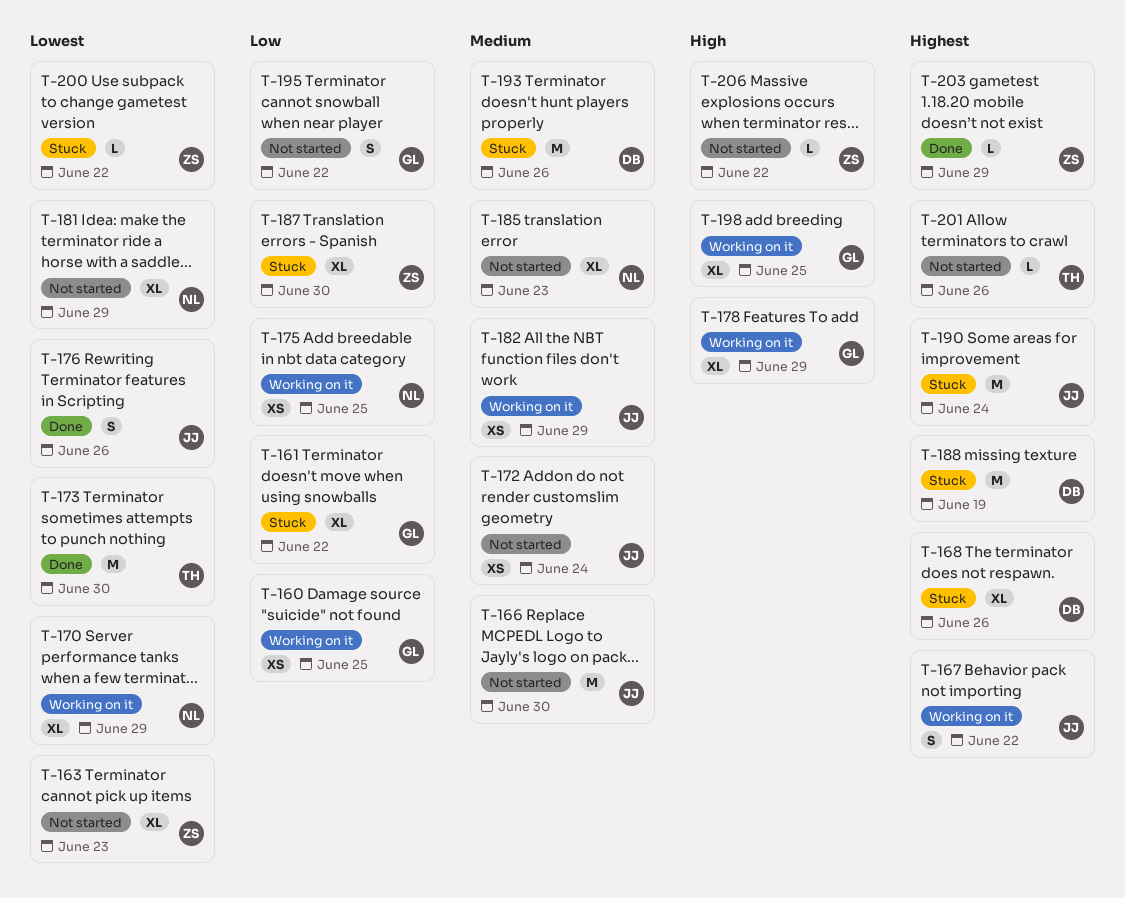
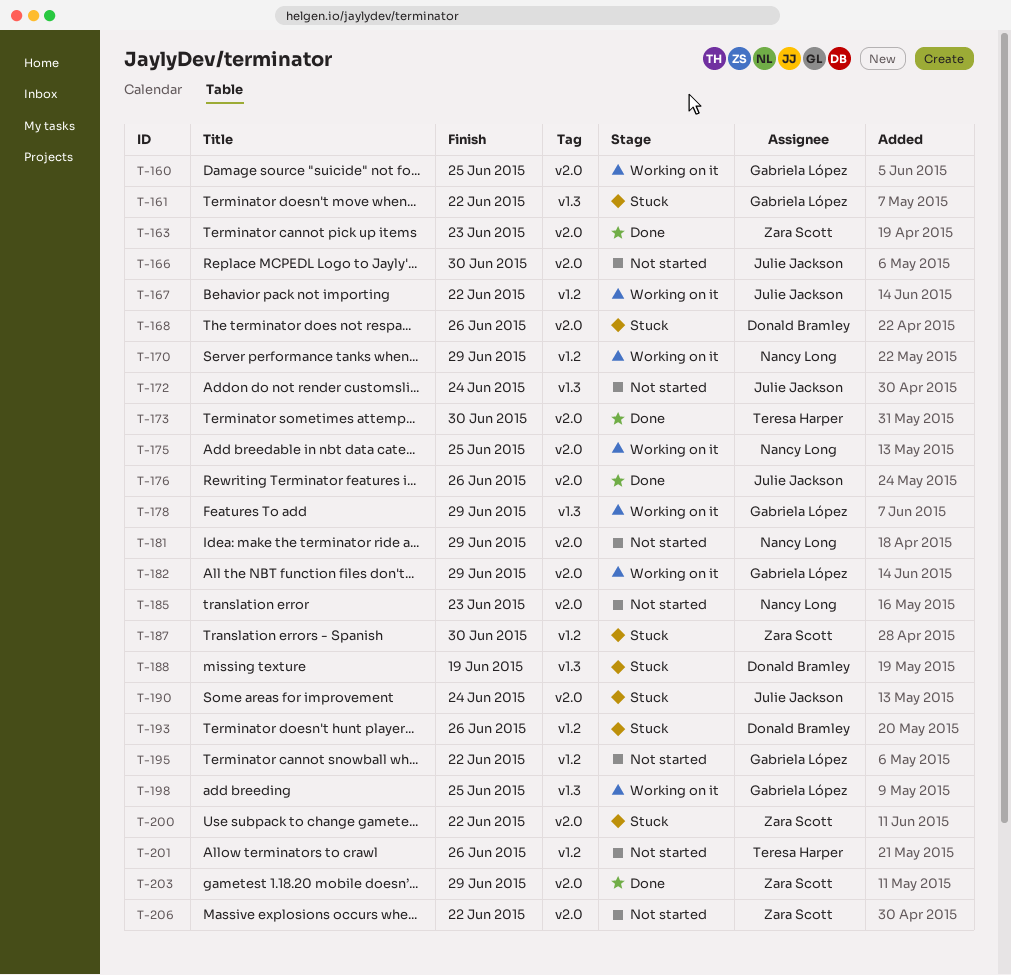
T-163, status: Not started -> Done
T-182, owner: Julie Jackson -> Gabriela López

